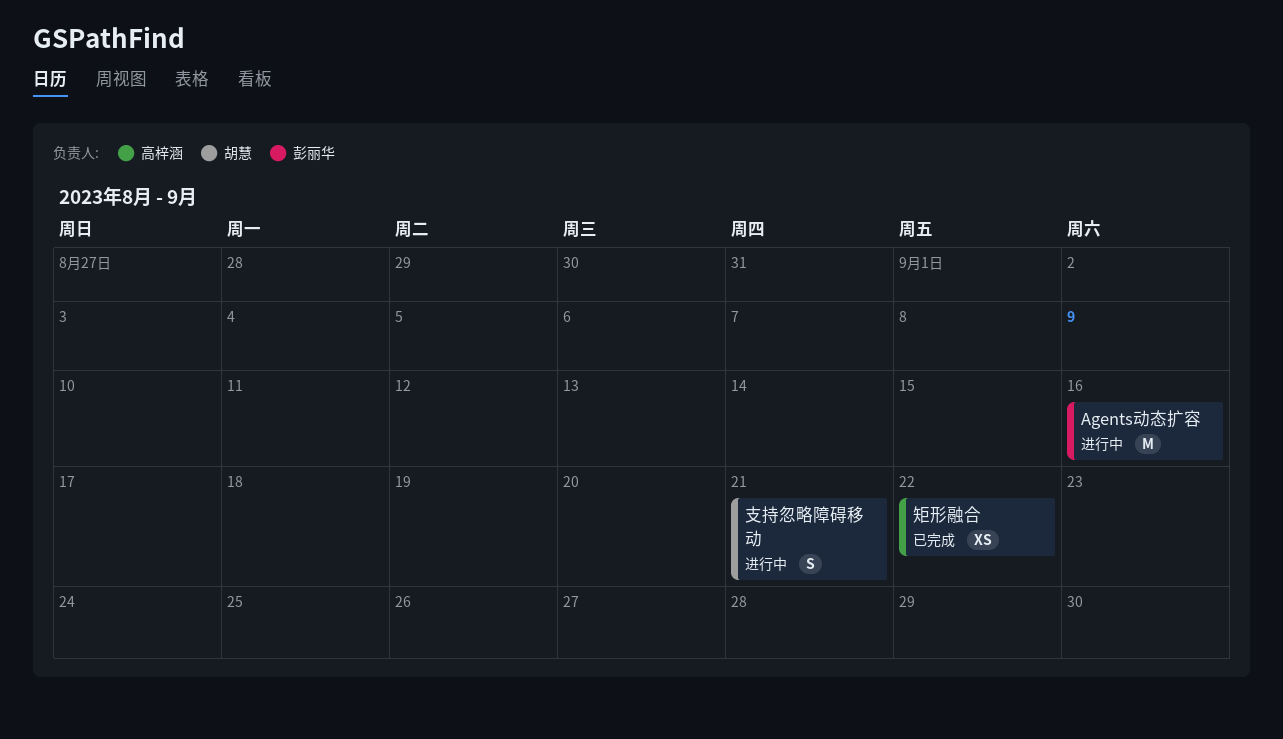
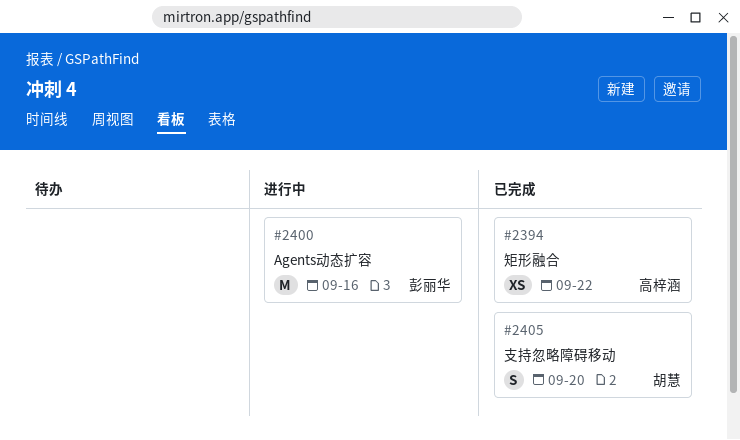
支持忽略障碍移动, status: 进行中 -> 已完成
支持忽略障碍移动, due: Sep 21 -> Sep 20

